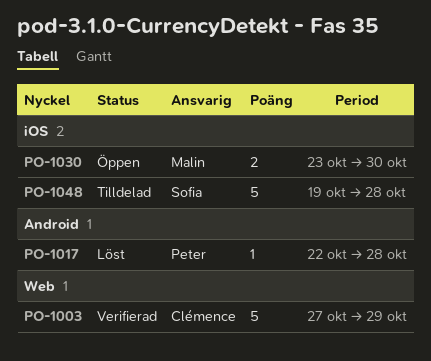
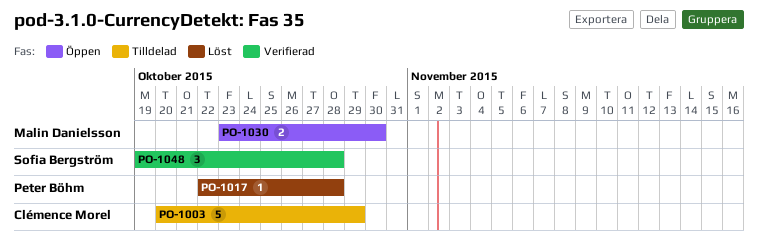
PO-1003, status: Verifierad -> Tilldelad
PO-1003, start: Oct 27 -> Oct 20
PO-1048, status: Tilldelad -> Verifierad
PO-1048, estimate: 5 -> 3

